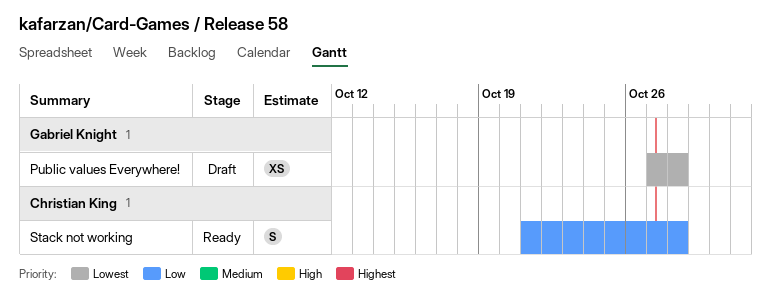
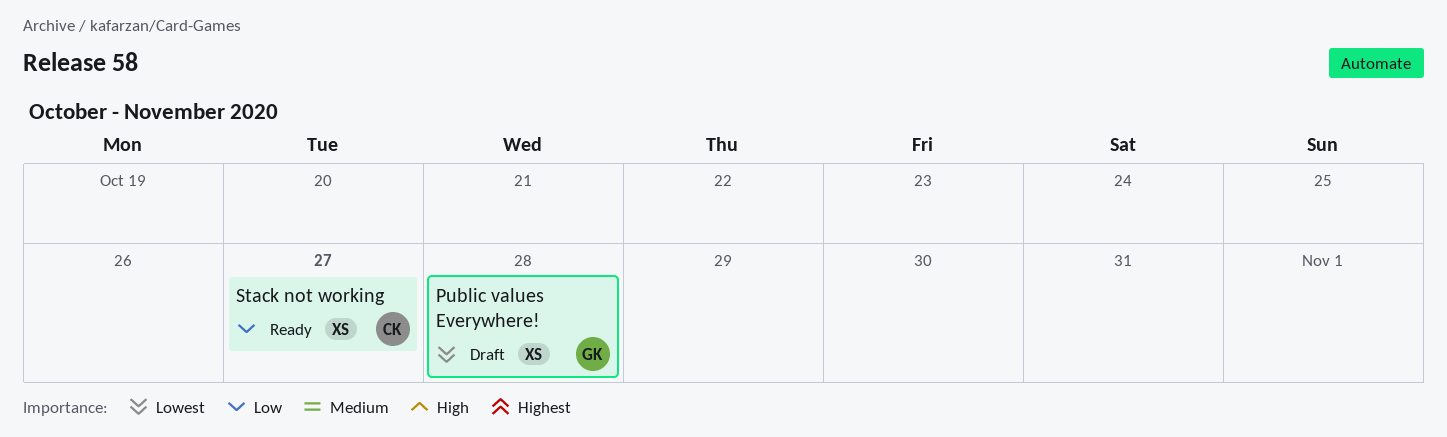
Stack not working, estimate: S -> XS
Stack not working, due: Oct 28 -> Oct 27

